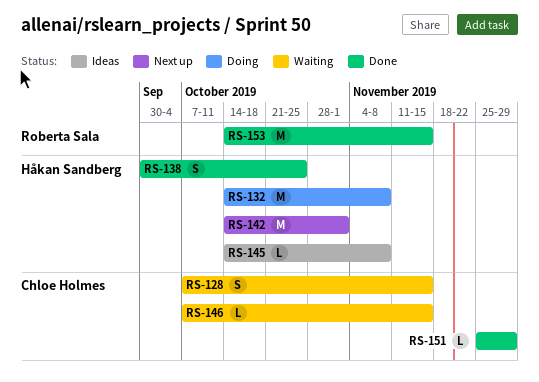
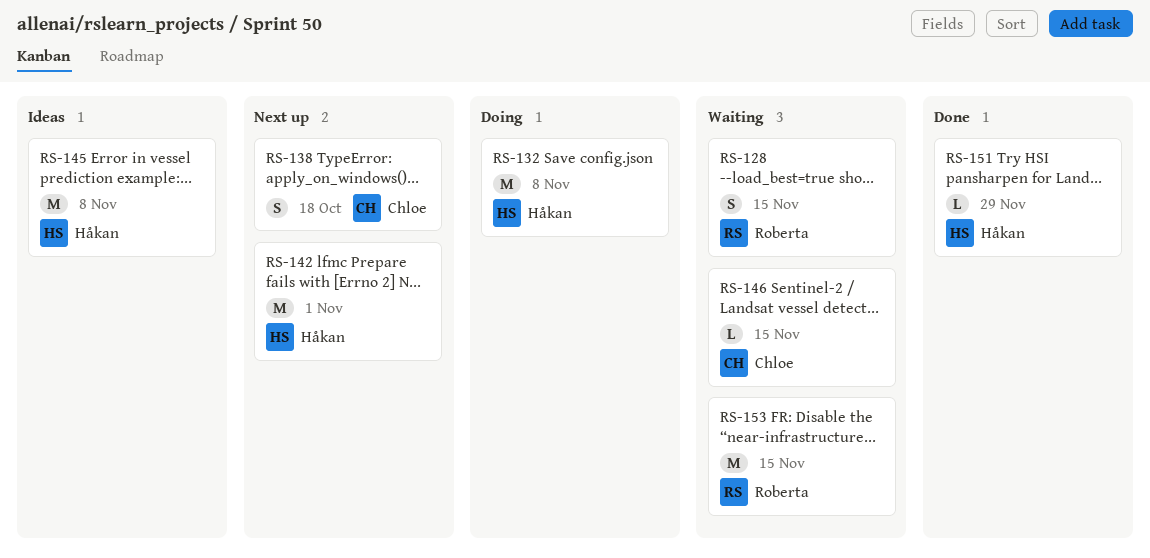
RS-128, owner: Chloe Holmes -> Roberta Sala
RS-138, status: Done -> Next up
RS-138, owner: Håkan Sandberg -> Chloe Holmes
RS-138, due: Oct 25 -> Oct 18
RS-145, estimate: L -> M
RS-151, owner: Chloe Holmes -> Håkan Sandberg
RS-153, status: Done -> Waiting

